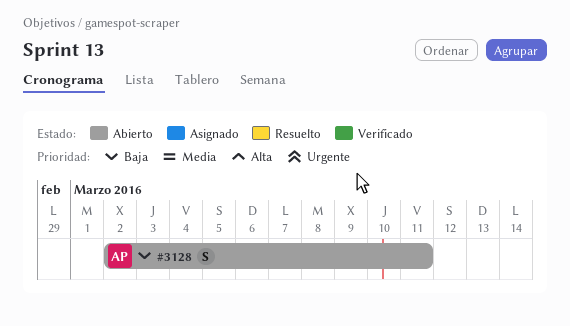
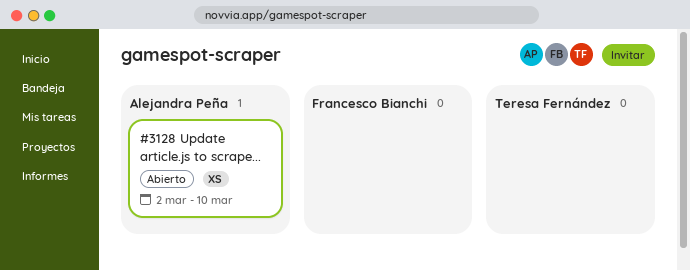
#3128, estimate: S -> XS
#3128, due: Mar 11 -> Mar 10

